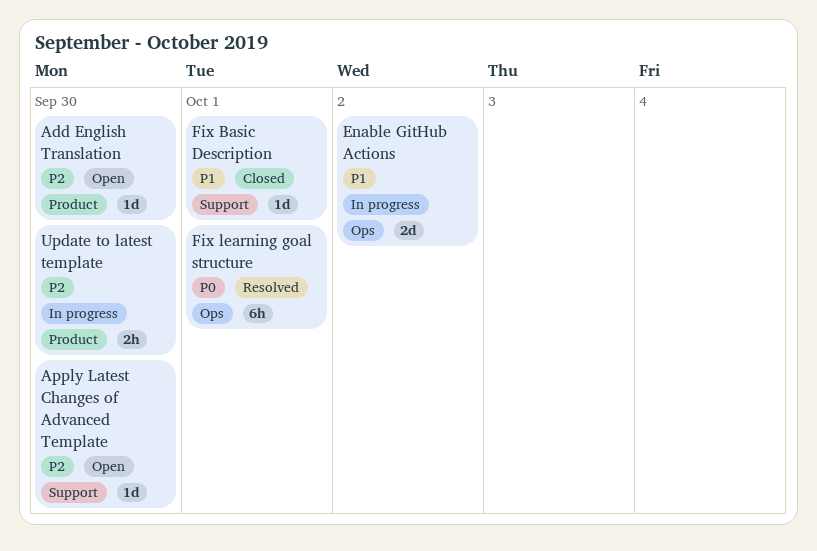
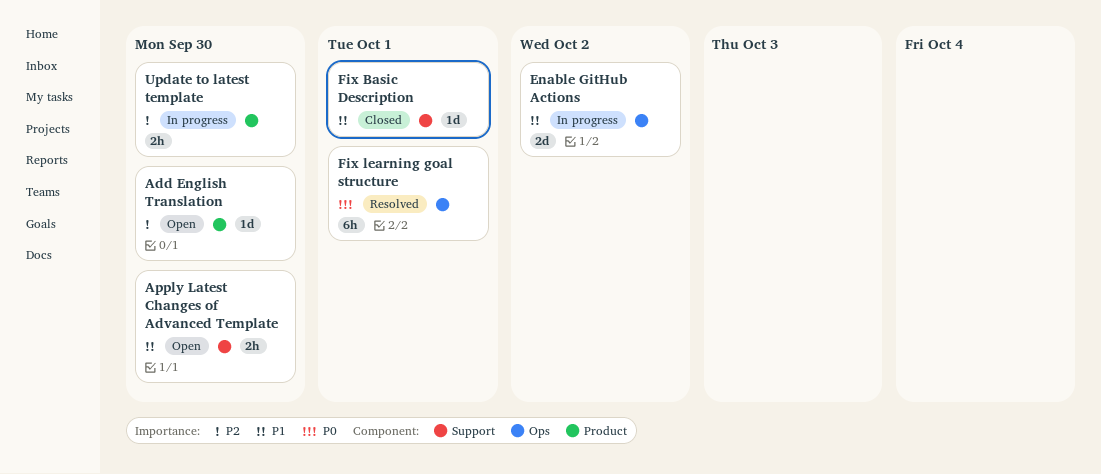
Apply Latest Changes of Advanced Template, priority: P2 -> P1
Apply Latest Changes of Advanced Template, estimate: 1d -> 2h

